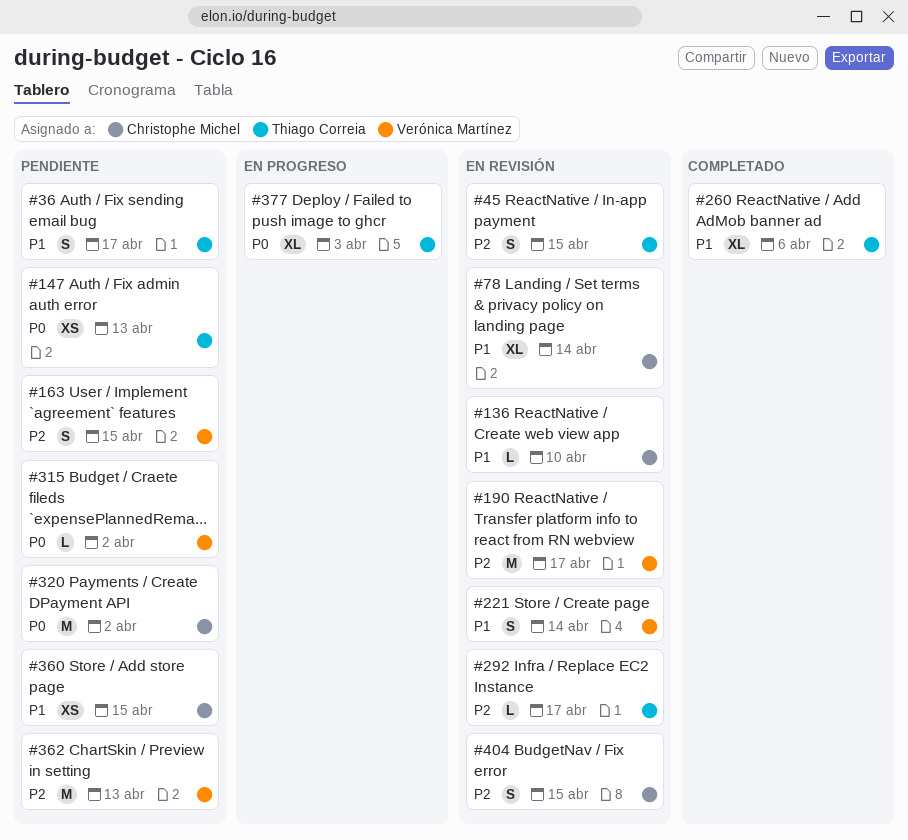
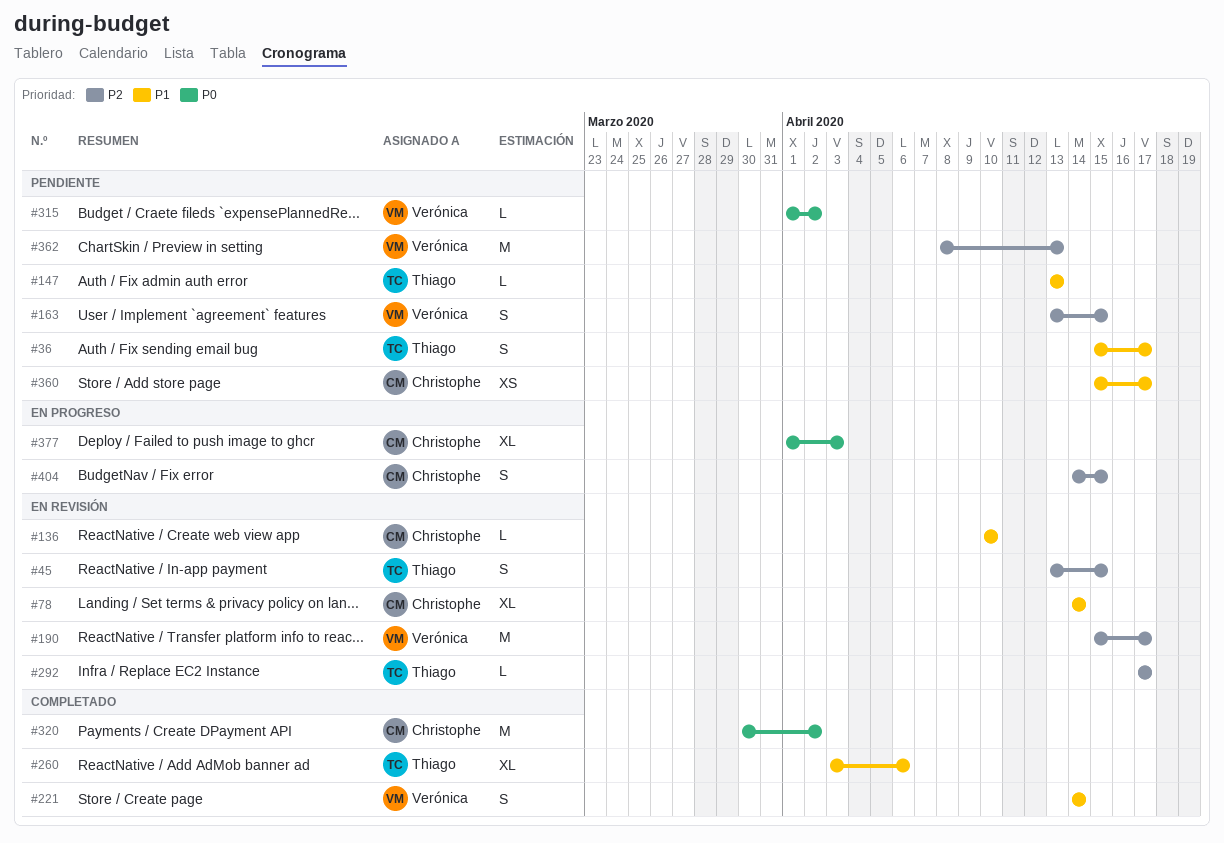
#147, priority: P0 -> P1
#147, estimate: XS -> L
#221, status: En revisión -> Completado
#320, status: Pendiente -> Completado
#360, due: Apr 15 -> Apr 17
#377, owner: Thiago Correia -> Christophe Michel
#404, status: En revisión -> En progreso

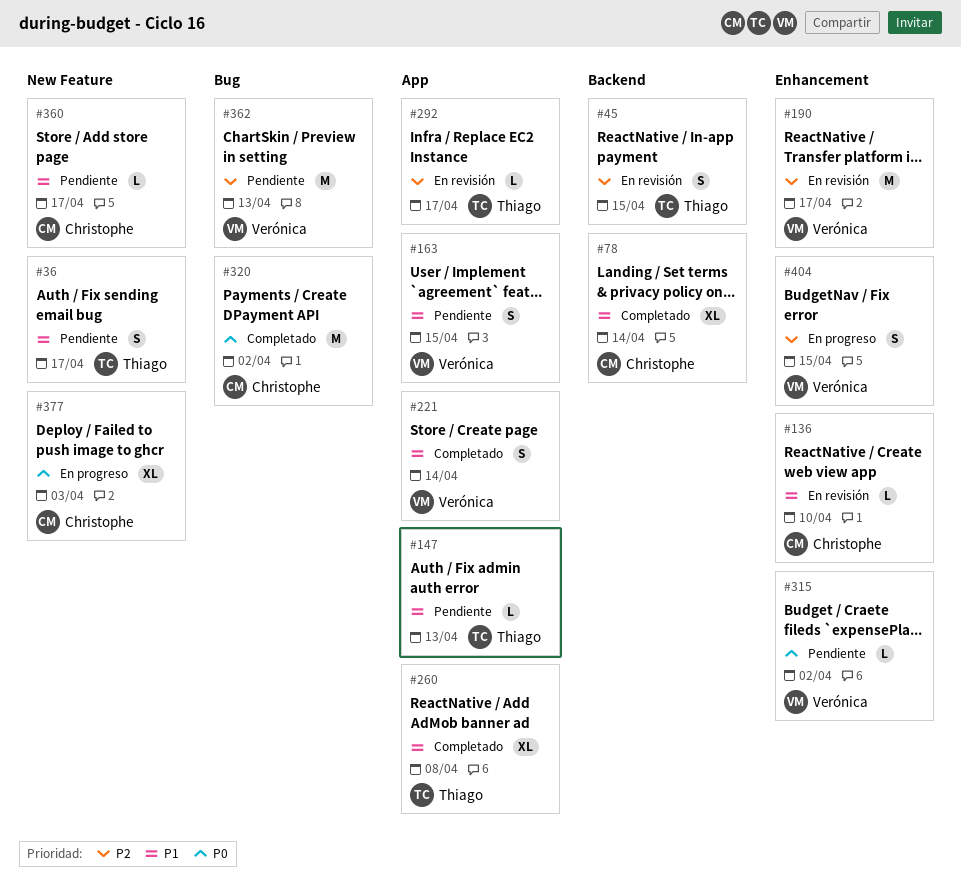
#78, status: En revisión -> Completado
#163, priority: P2 -> P1
#260, due: Apr 6 -> Apr 8
#360, estimate: XS -> L
#404, owner: Christophe -> Verónica

